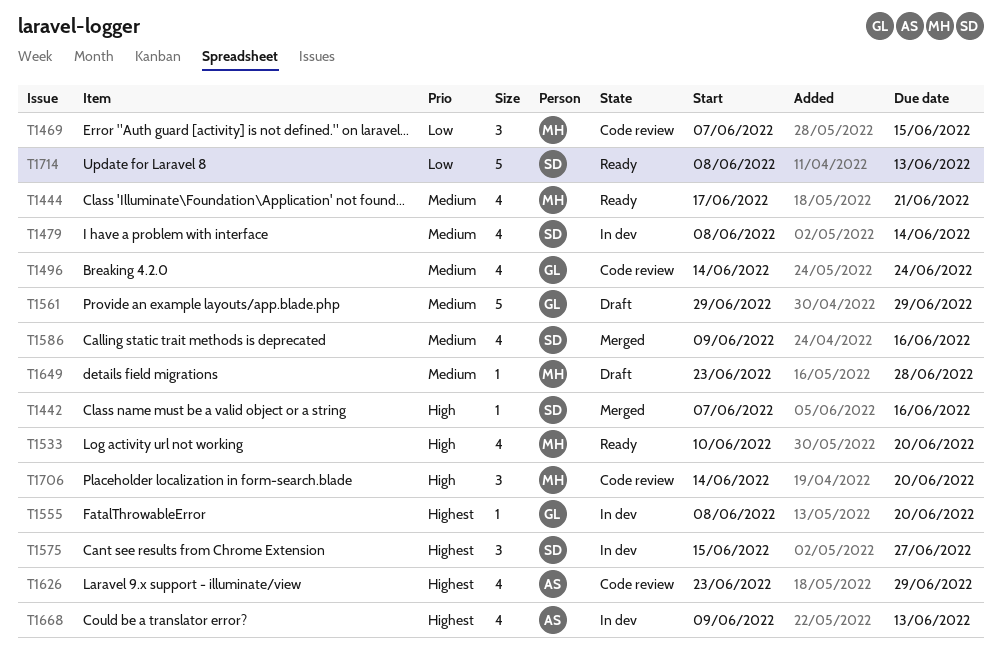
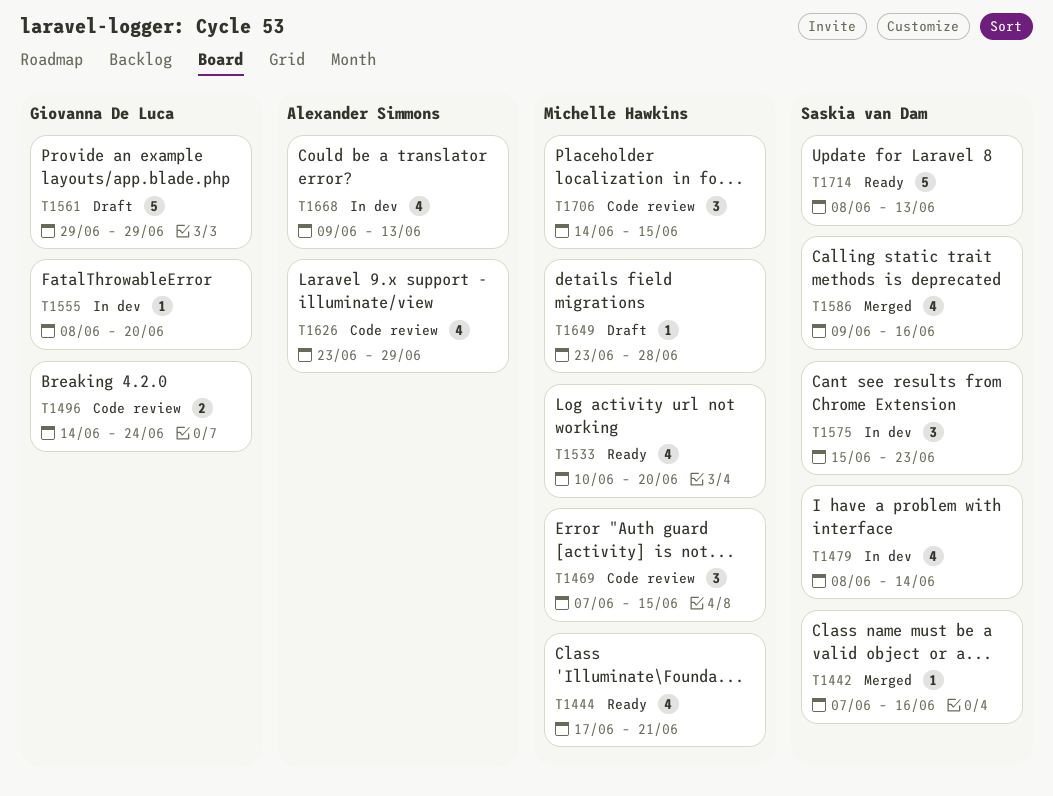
T1496, estimate: 4 -> 2
T1575, due: Jun 27 -> Jun 23
T1706, due: Jun 20 -> Jun 15

